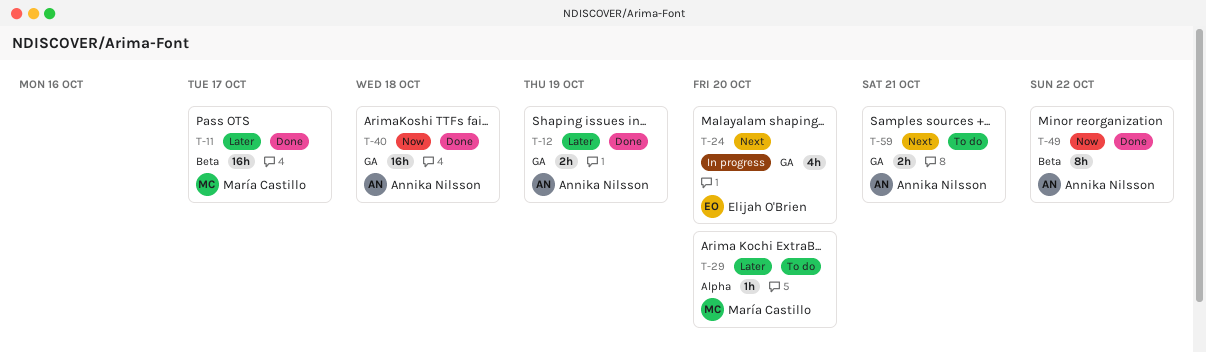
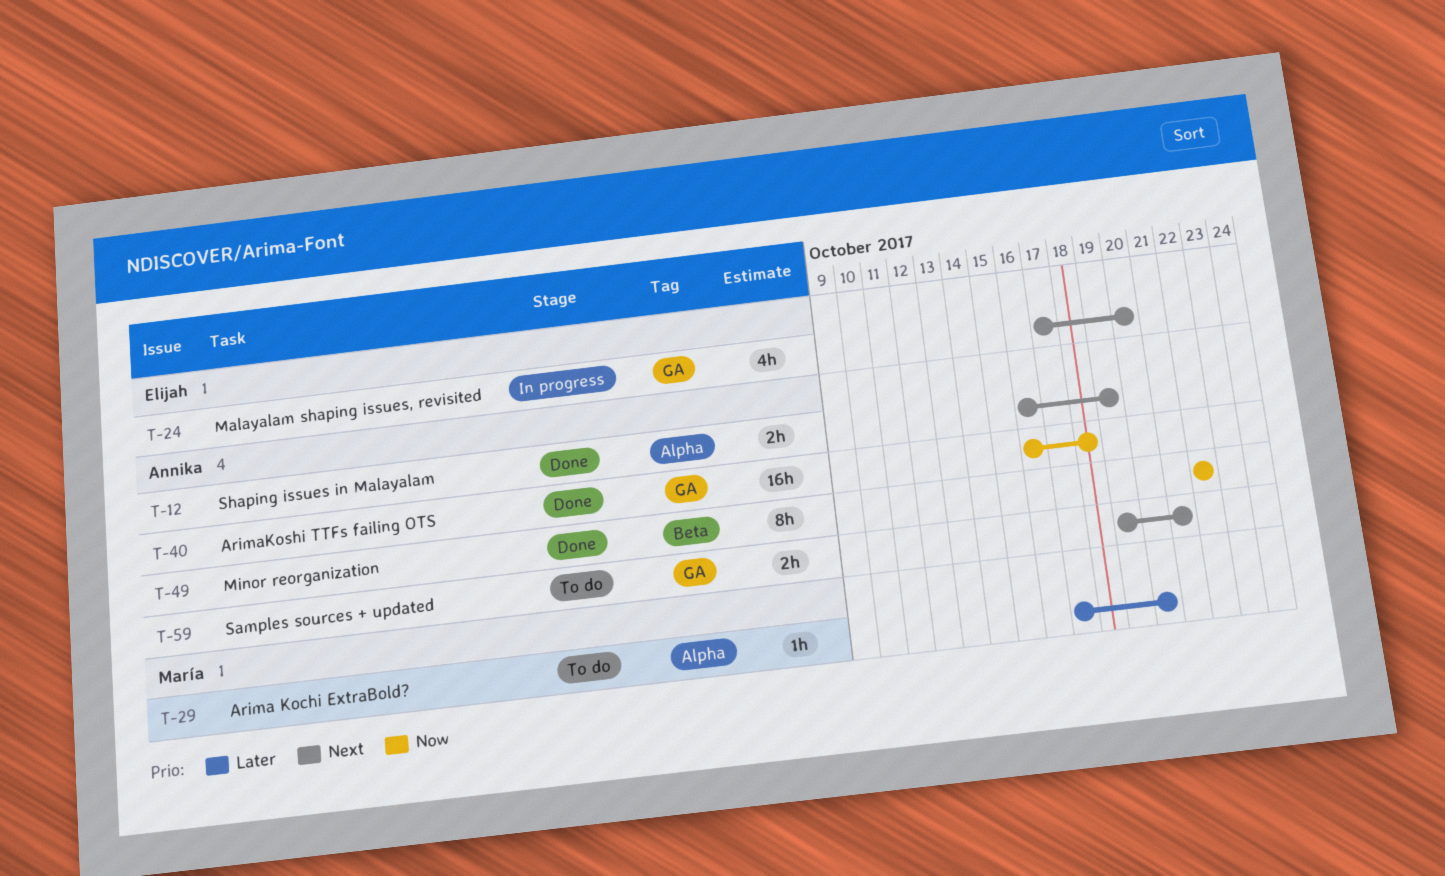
T-11: present -> none
T-12, priority: Later -> Next
T-12, label: GA -> Alpha

